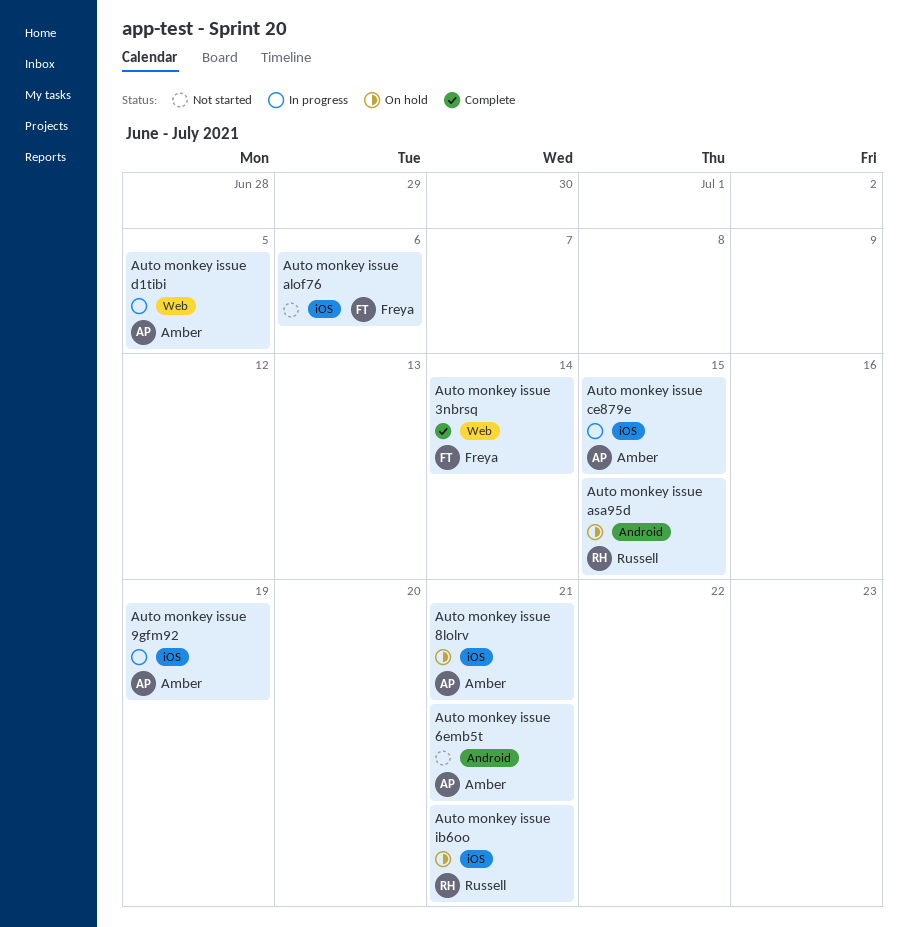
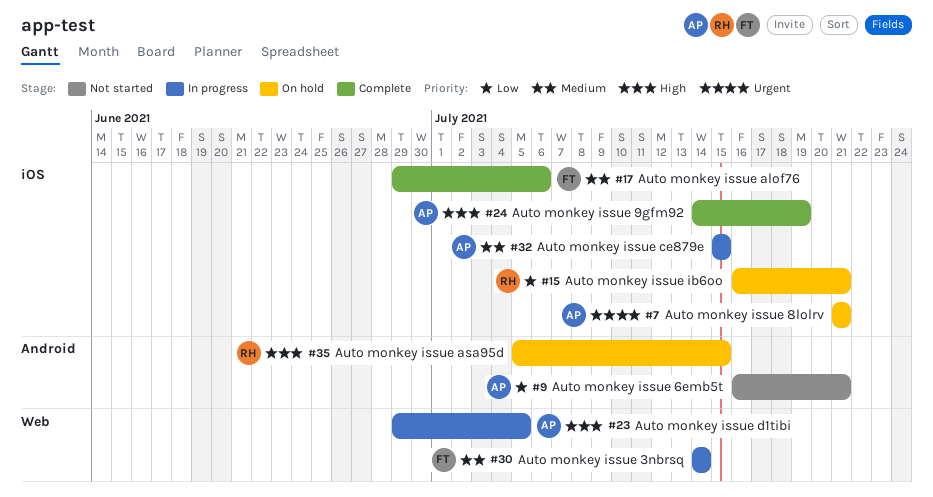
Auto monkey issue 3nbrsq, status: Complete -> In progress
Auto monkey issue 9gfm92, status: In progress -> Complete
Auto monkey issue alof76, status: Not started -> Complete

